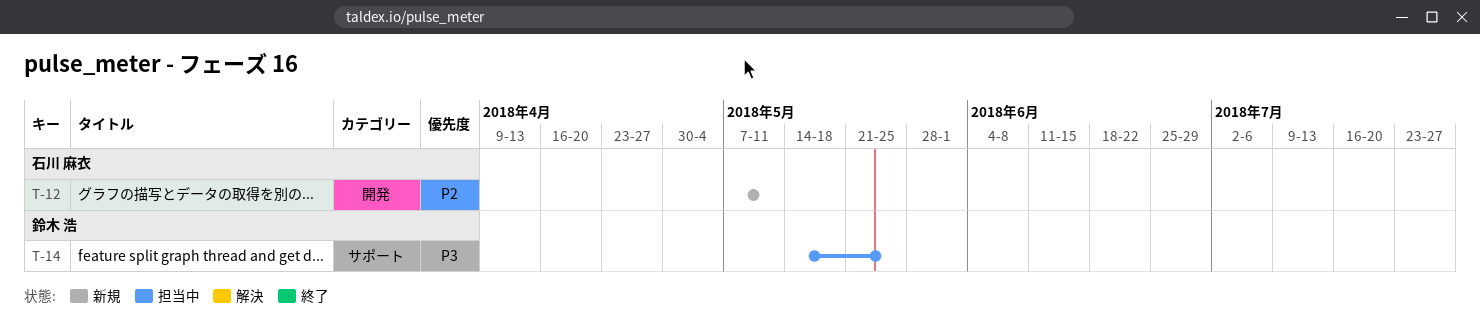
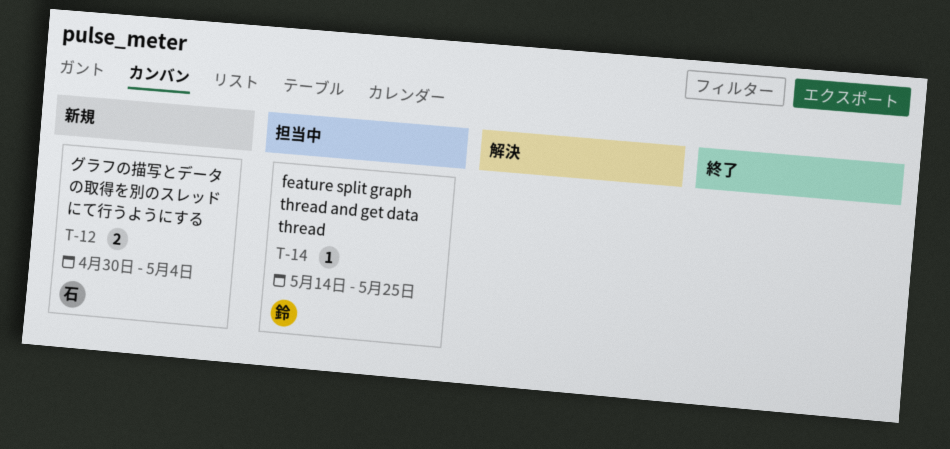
T-12, start: May 7 -> Apr 30
T-12, due: May 11 -> May 4

